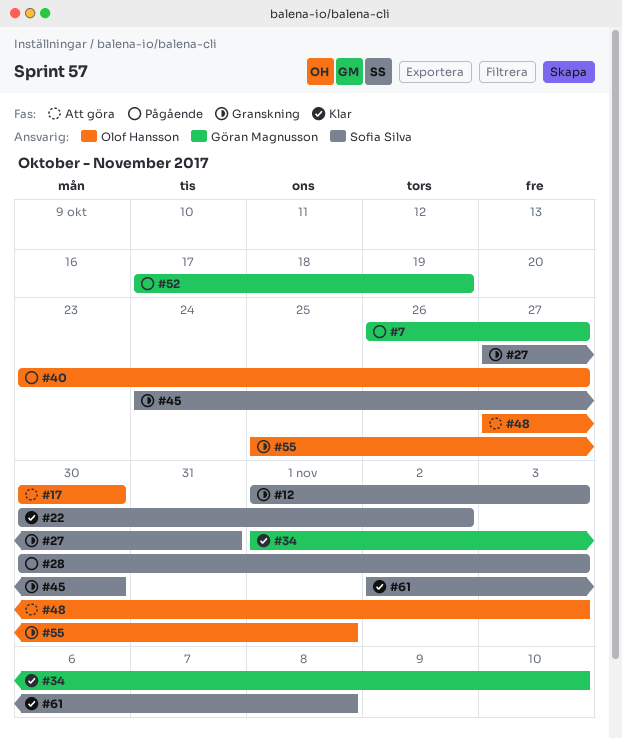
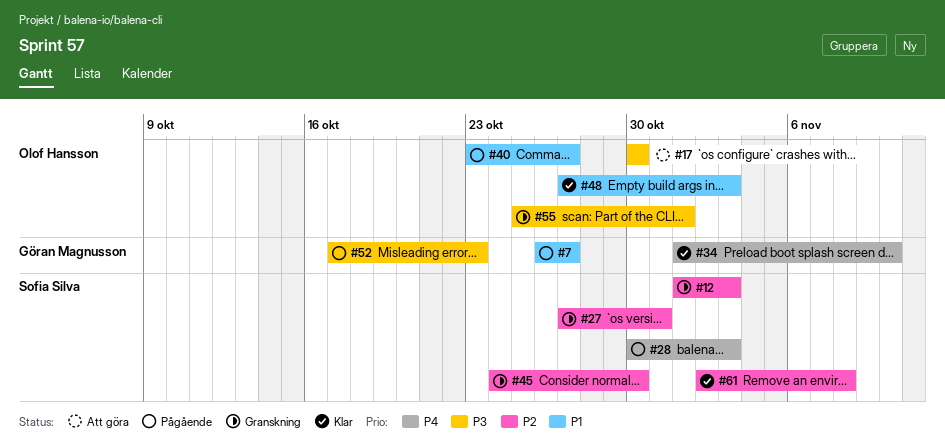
#22: present -> none
#48, status: Att göra -> Klar
#52, due: Oct 19 -> Oct 23

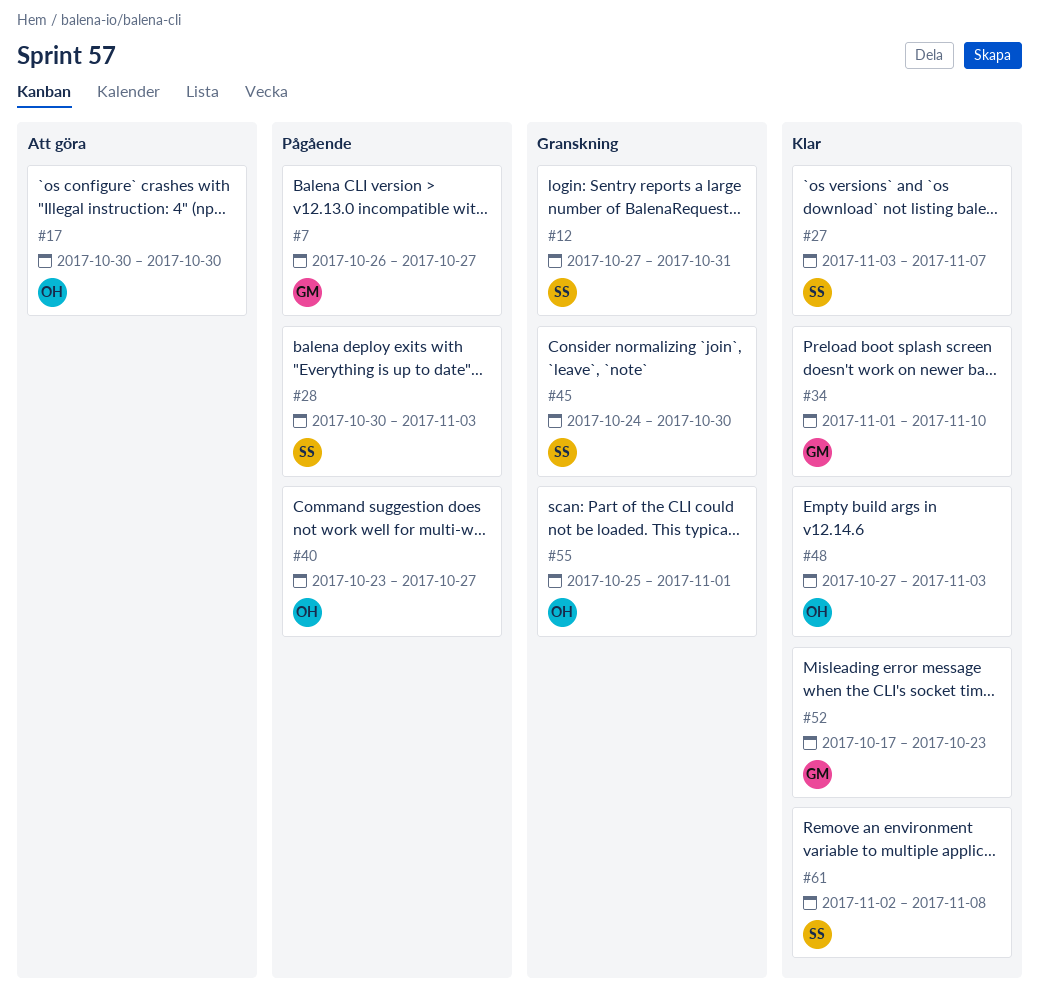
#12, start: Nov 1 -> Oct 27
#12, due: Nov 3 -> Oct 31
#27, status: Granskning -> Klar
#27, start: Oct 27 -> Nov 3
#27, due: Oct 31 -> Nov 7
#52, status: Pågående -> Klar

